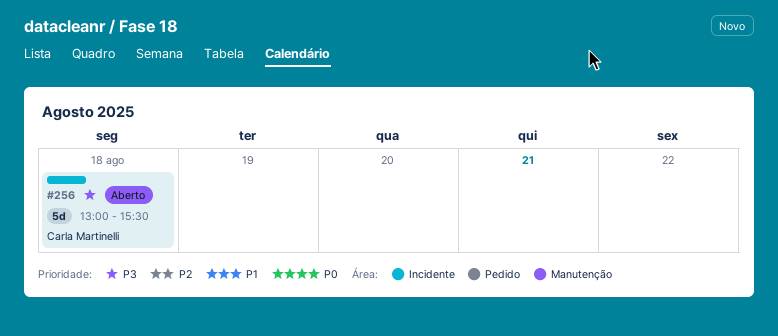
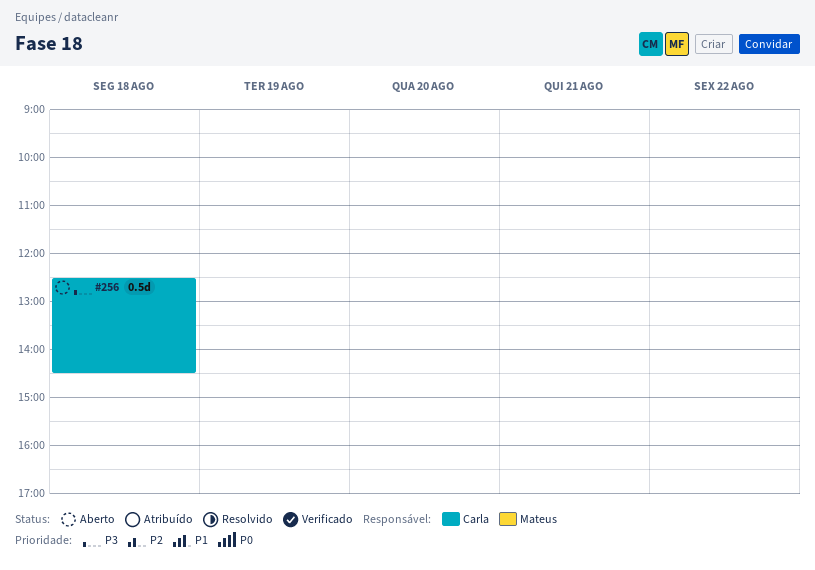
#256, estimate: 5d -> 0.5d
#256, begins: 13:00 -> 12:30
#256, ends: 15:30 -> 14:30

